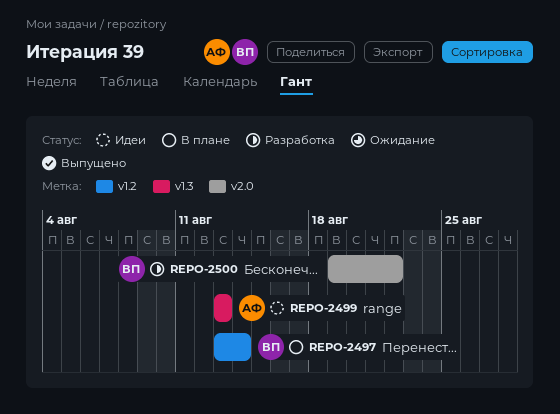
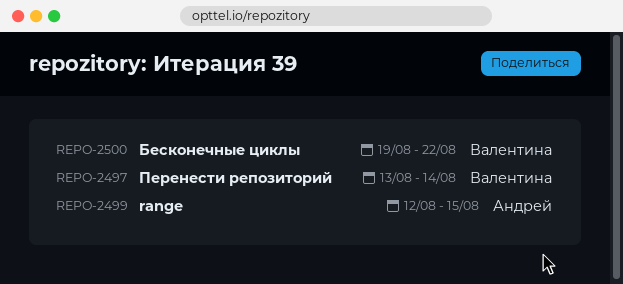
REPO-2499, start: Aug 13 -> Aug 12
REPO-2499, due: Aug 13 -> Aug 15

